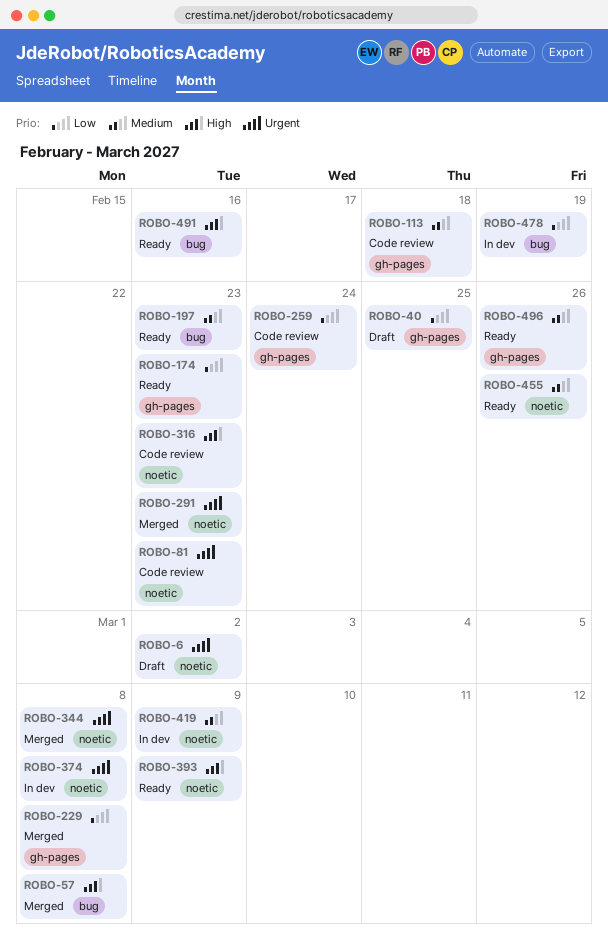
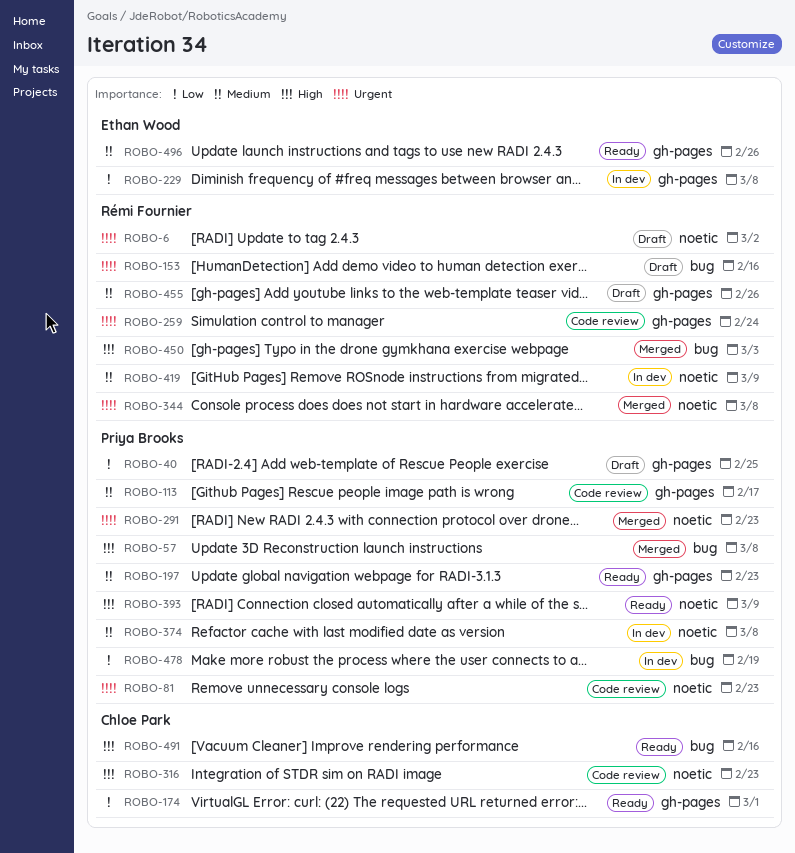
ROBO-113, due: Feb 18 -> Feb 17
ROBO-153: none -> present
ROBO-174, due: Feb 23 -> Mar 1
ROBO-197, label: bug -> gh-pages
ROBO-229, status: Merged -> In dev
ROBO-259, priority: Low -> Urgent
ROBO-374, priority: Urgent -> Medium
ROBO-450: none -> present
ROBO-455, status: Ready -> Draft
ROBO-455, label: noetic -> gh-pages

